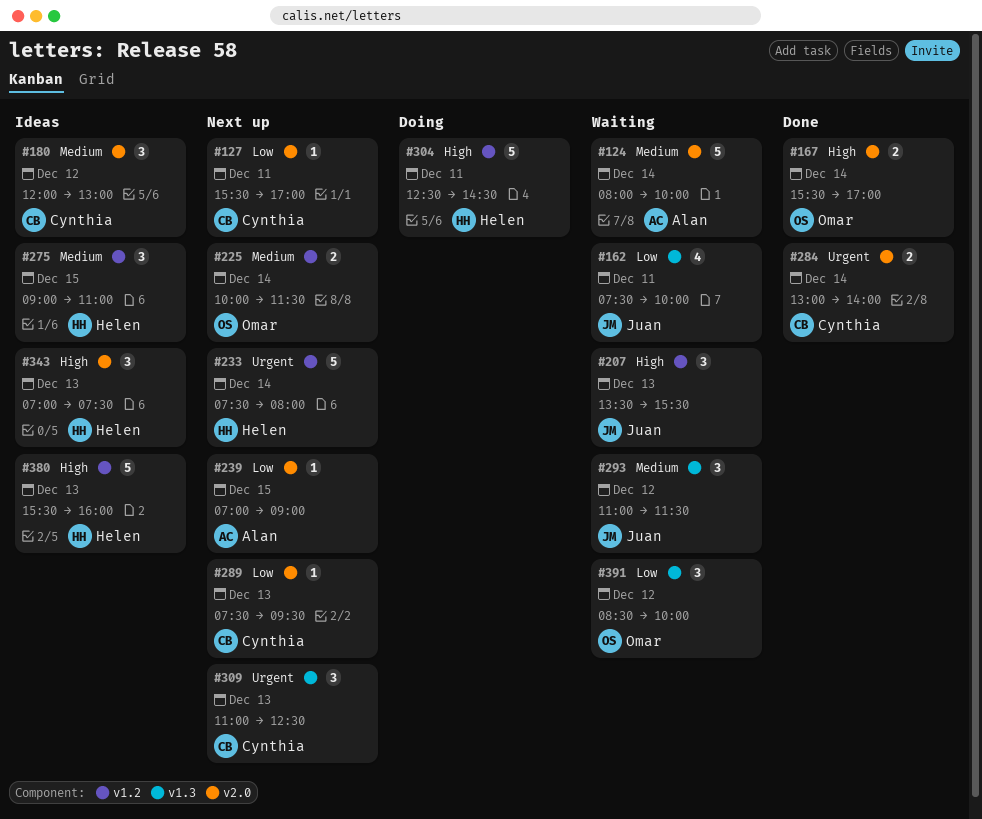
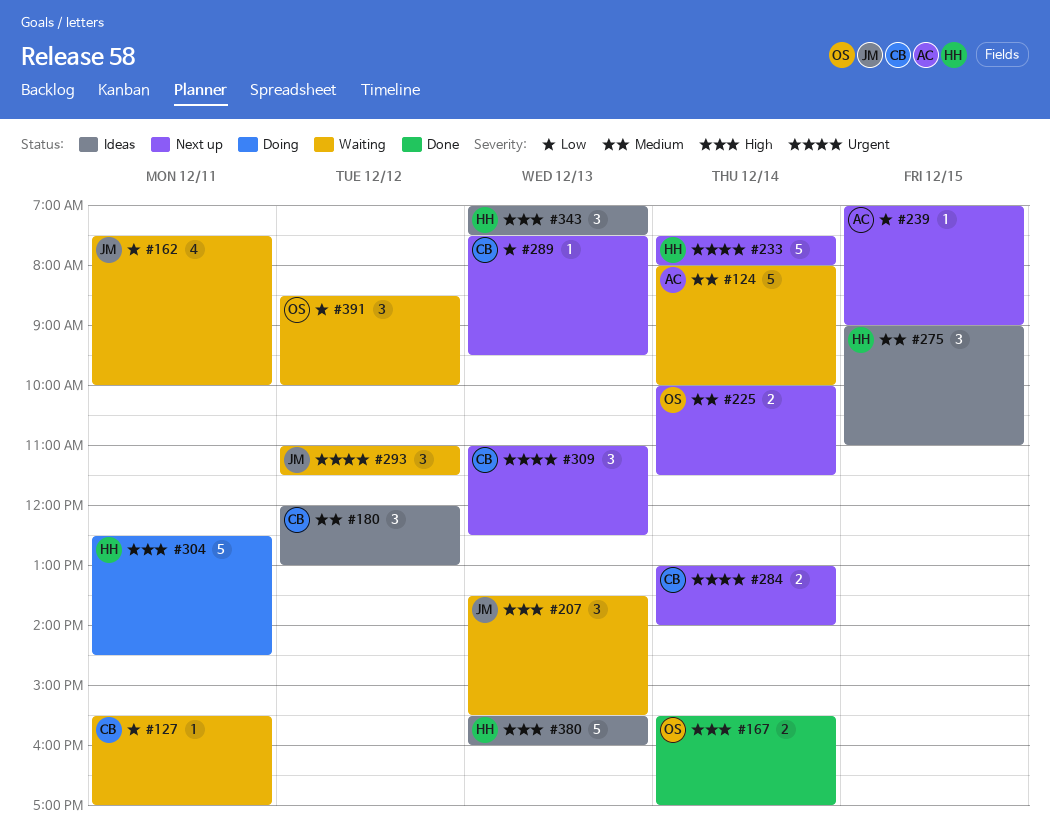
#127, status: Next up -> Waiting
#284, status: Done -> Next up
#293, priority: Medium -> Urgent

